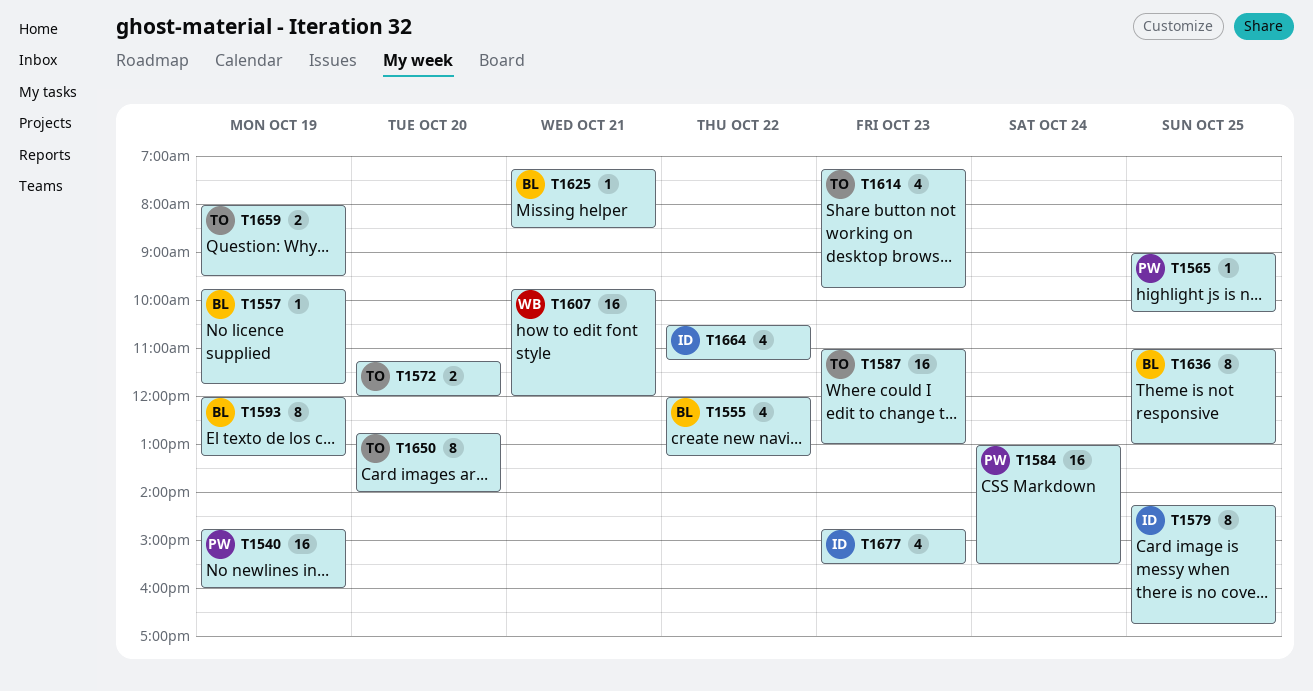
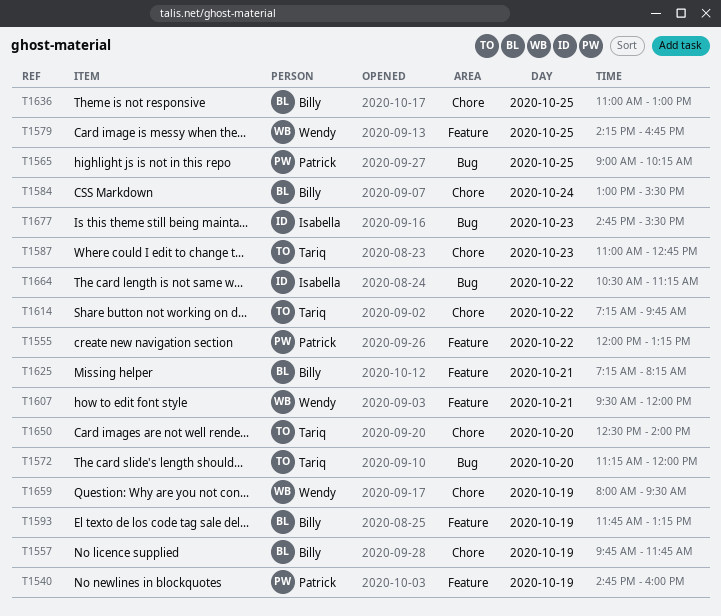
T1555, owner: Billy -> Patrick
T1579, owner: Isabella -> Wendy
T1584, owner: Patrick -> Billy
T1587, ends: 13:00 -> 12:45
T1593, begins: 12:00 -> 11:45
T1607, begins: 09:45 -> 09:30
T1614, day: Oct 23 -> Oct 22
T1625, ends: 08:30 -> 08:15
T1650, begins: 12:45 -> 12:30
T1659, owner: Tariq -> Wendy

